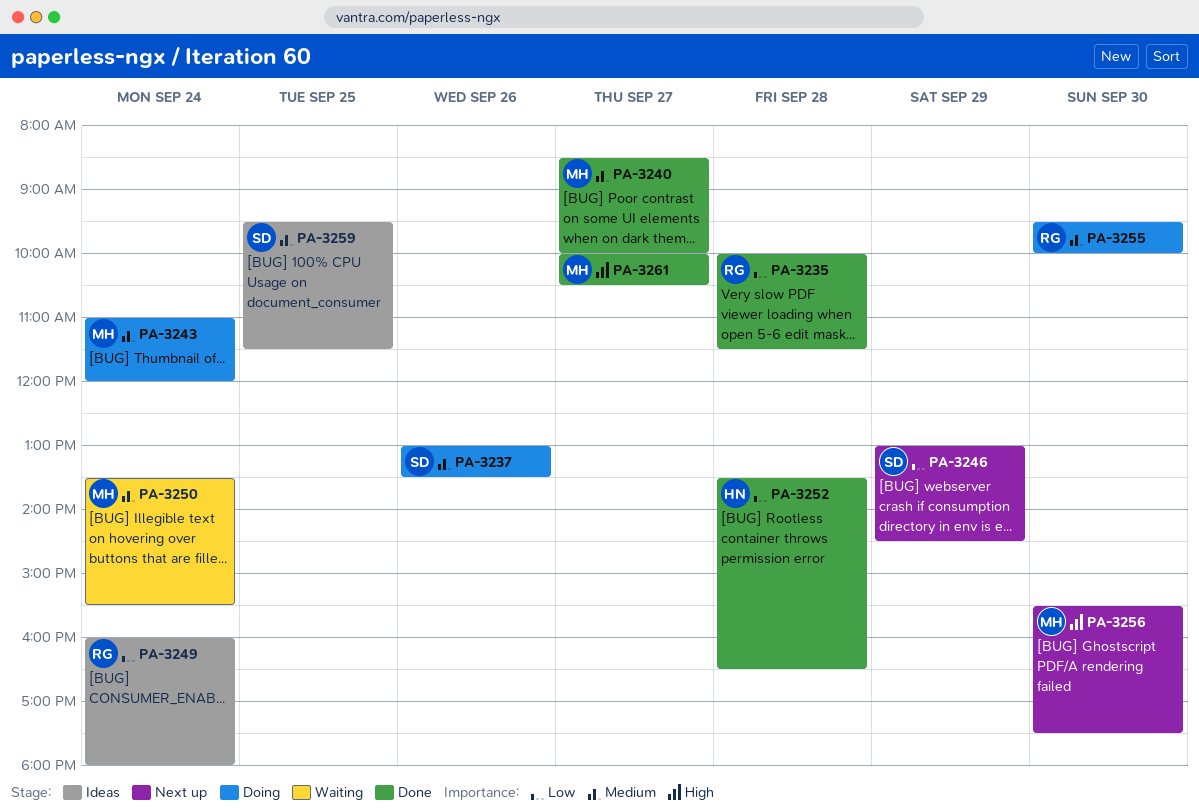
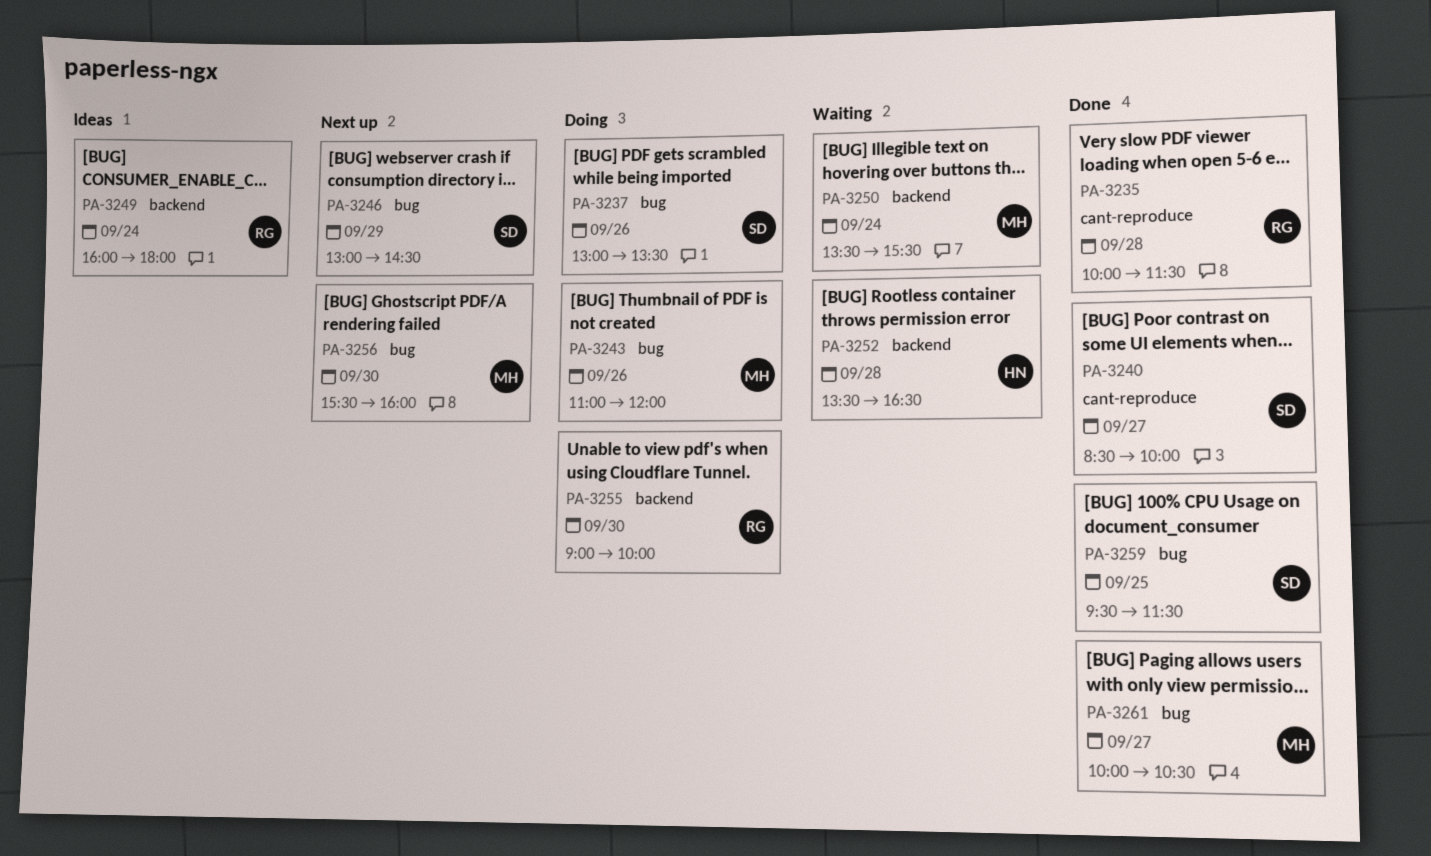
PA-3240, owner: MH -> SD
PA-3243, day: Sep 24 -> Sep 26
PA-3252, status: Done -> Waiting
PA-3255, begins: 09:30 -> 09:00
PA-3256, ends: 17:30 -> 16:00
PA-3259, status: Ideas -> Done

